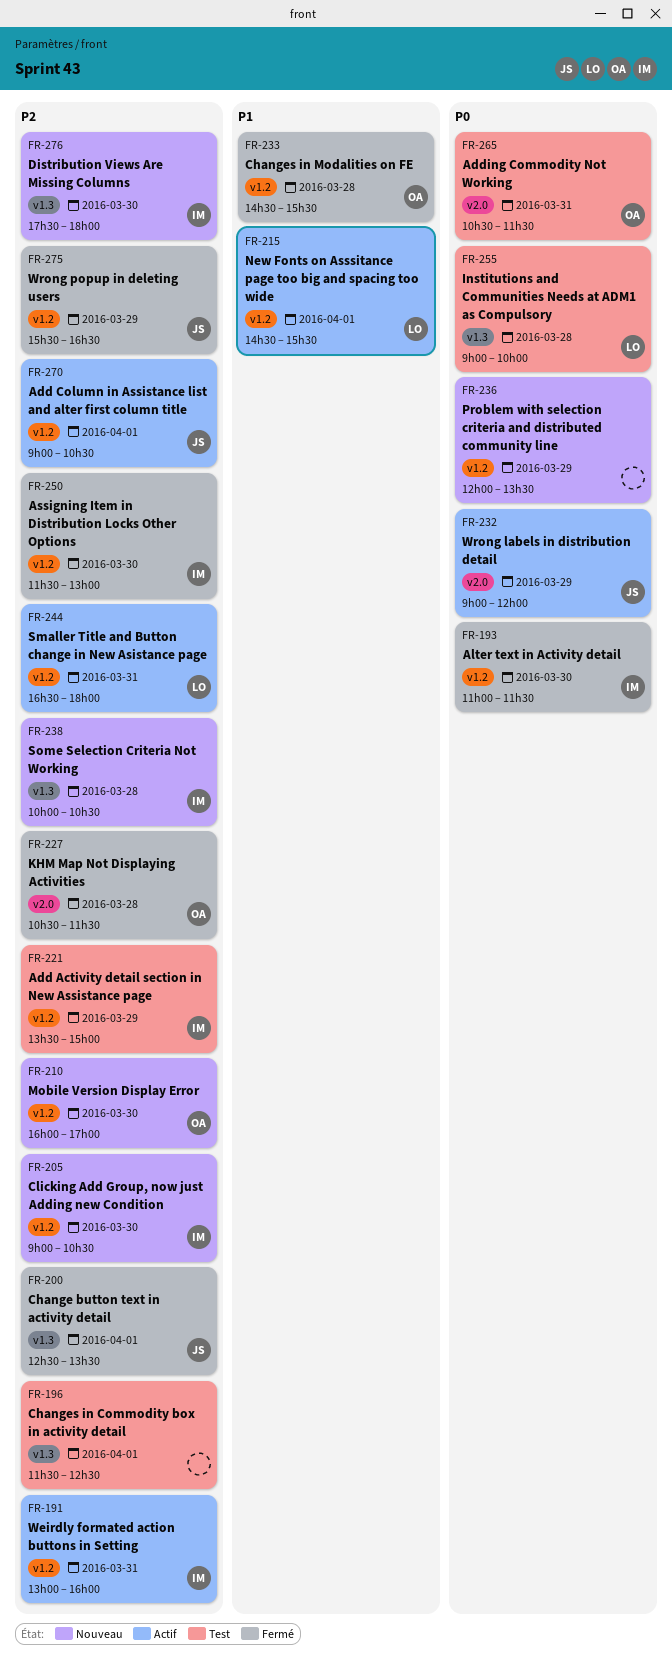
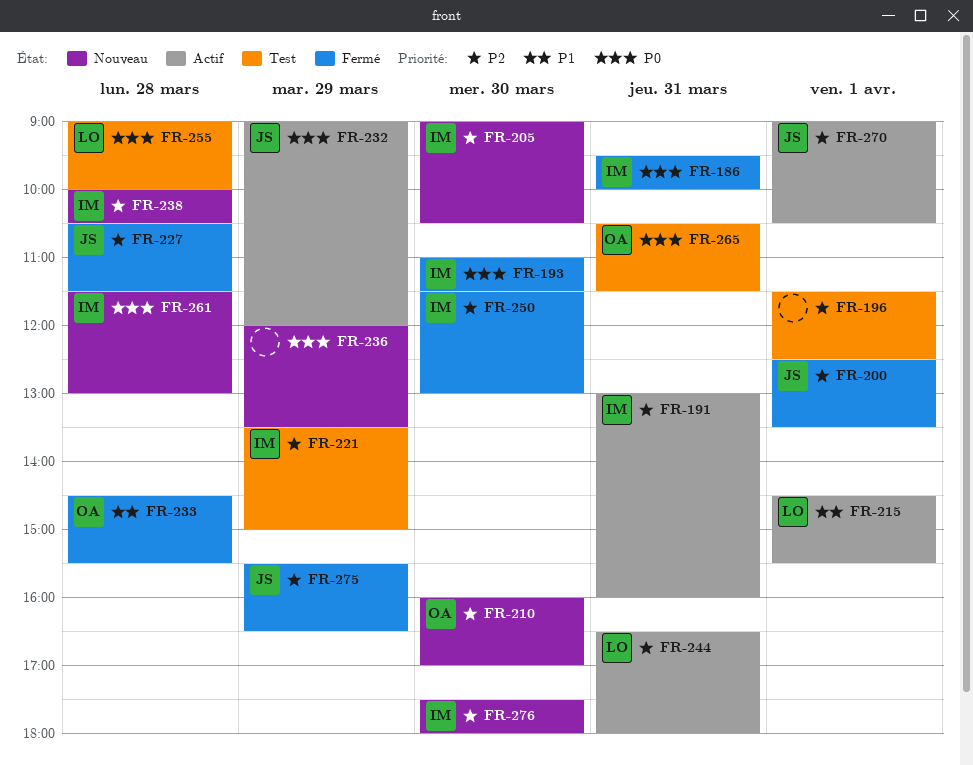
FR-186: none -> present
FR-227, owner: OA -> JS
FR-261: none -> present

